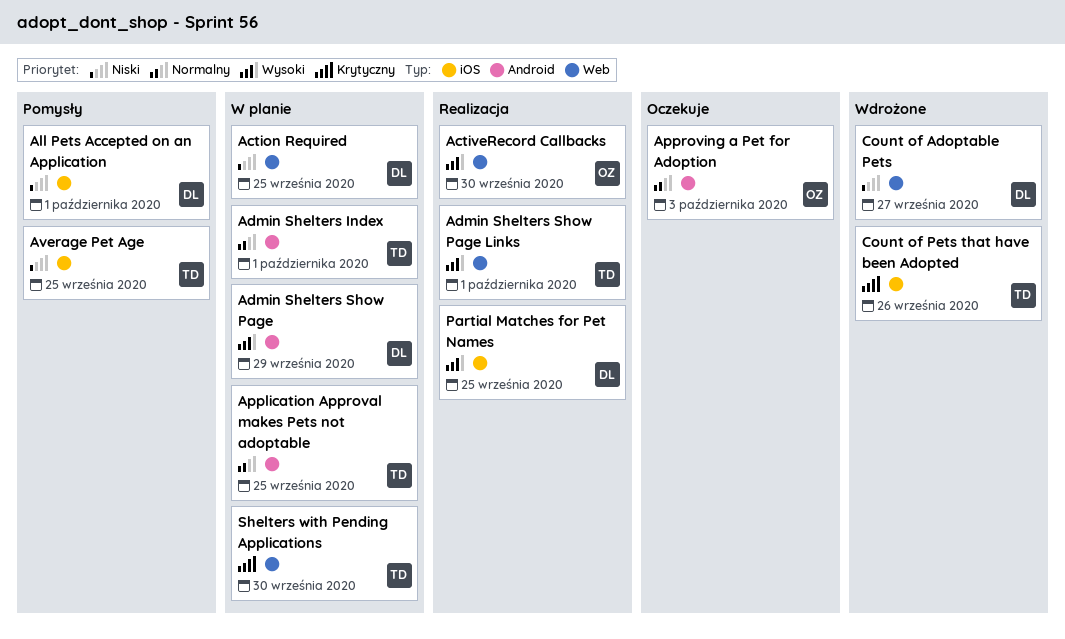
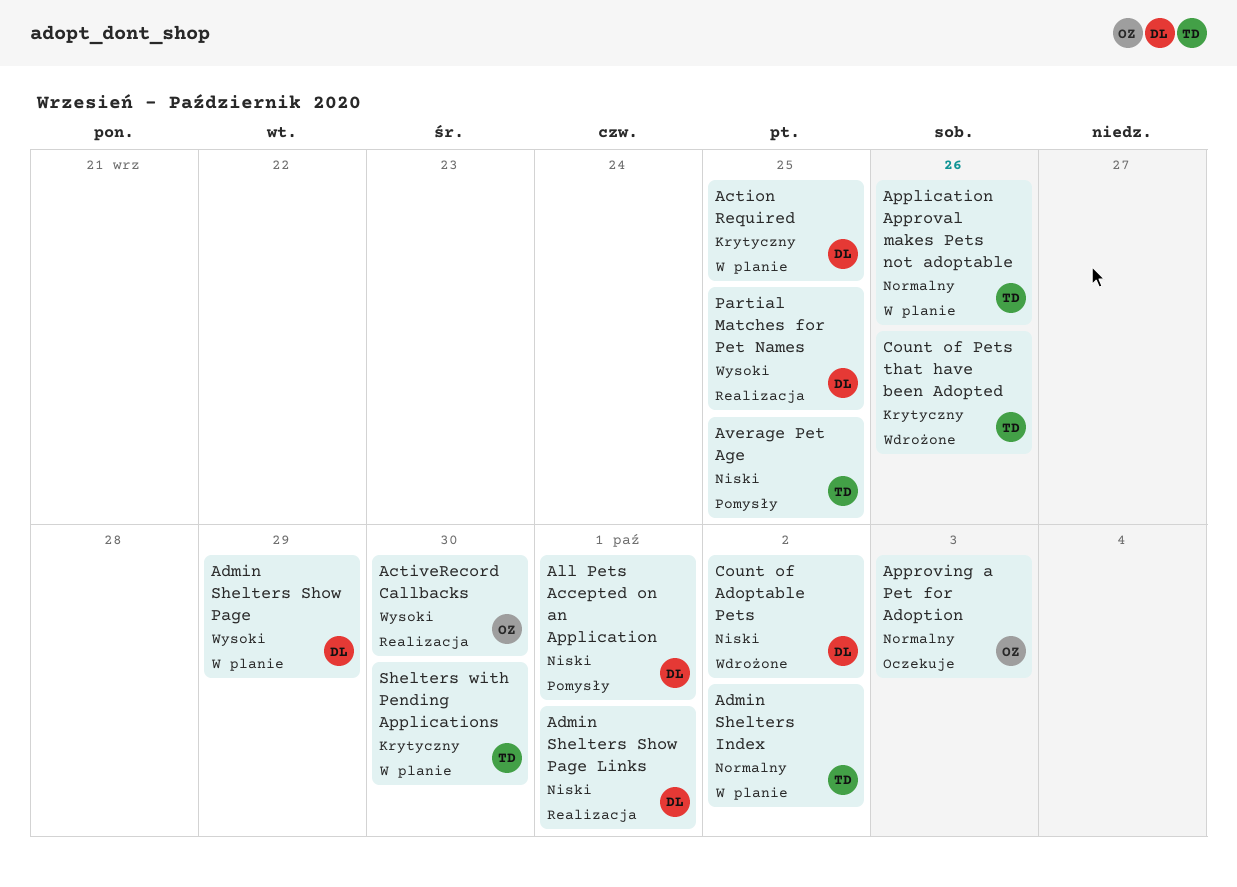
Action Required, priority: Niski -> Krytyczny
Admin Shelters Index, due: Oct 1 -> Oct 2
Admin Shelters Show Page Links, owner: TD -> DL
Admin Shelters Show Page Links, priority: Wysoki -> Niski
Application Approval makes Pets not adoptable, due: Sep 25 -> Sep 26
Count of Adoptable Pets, due: Sep 27 -> Oct 2

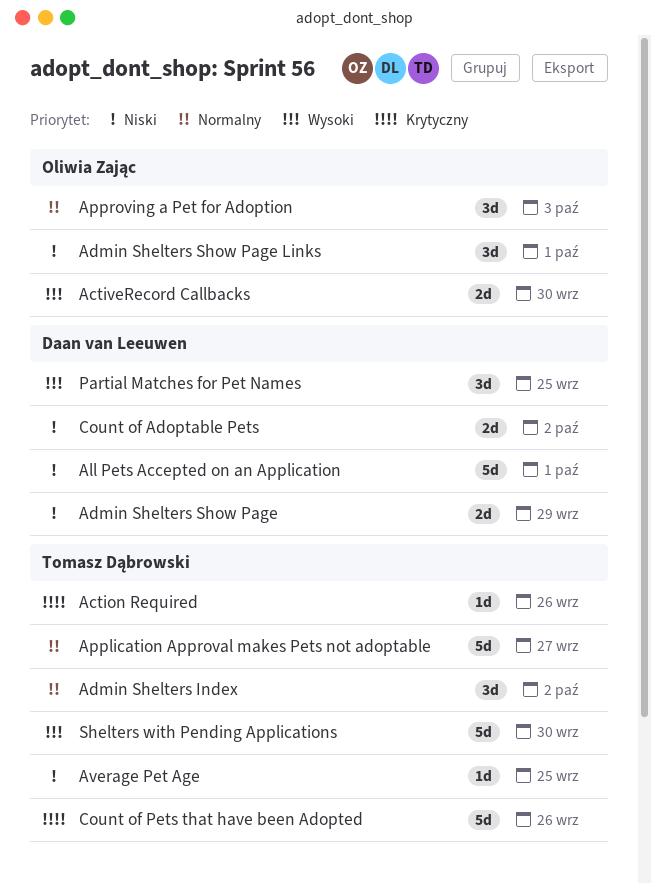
Action Required, owner: Daan van Leeuwen -> Tomasz Dąbrowski
Action Required, due: Sep 25 -> Sep 26
Admin Shelters Show Page, priority: Wysoki -> Niski
Admin Shelters Show Page Links, owner: Daan van Leeuwen -> Oliwia Zając
Application Approval makes Pets not adoptable, due: Sep 26 -> Sep 27
Shelters with Pending Applications, priority: Krytyczny -> Wysoki

